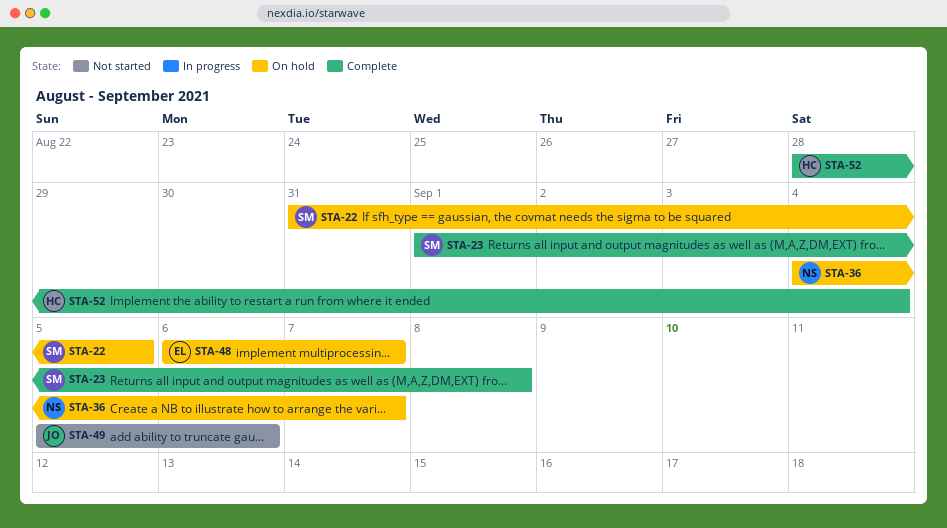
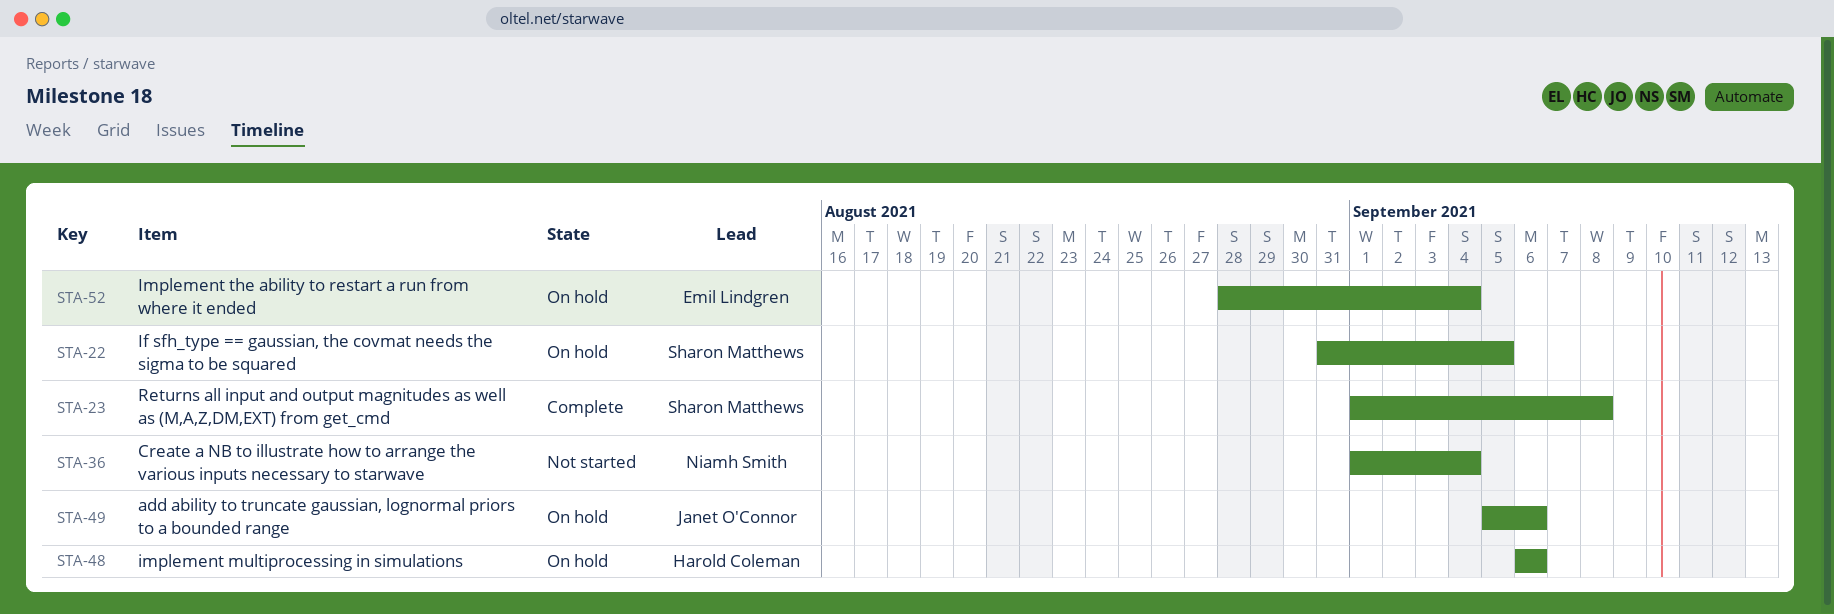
STA-36, status: On hold -> Not started
STA-36, start: Sep 4 -> Sep 1
STA-36, due: Sep 7 -> Sep 4
STA-48, owner: Emil Lindgren -> Harold Coleman
STA-48, due: Sep 7 -> Sep 6
STA-49, status: Not started -> On hold
STA-52, status: Complete -> On hold
STA-52, owner: Harold Coleman -> Emil Lindgren

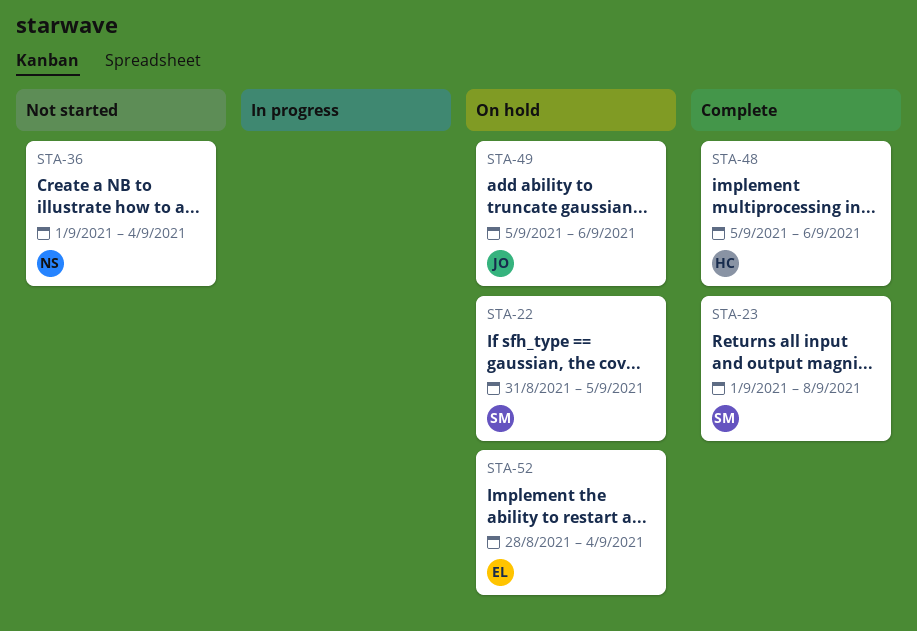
STA-48, status: On hold -> Complete
STA-48, start: Sep 6 -> Sep 5

